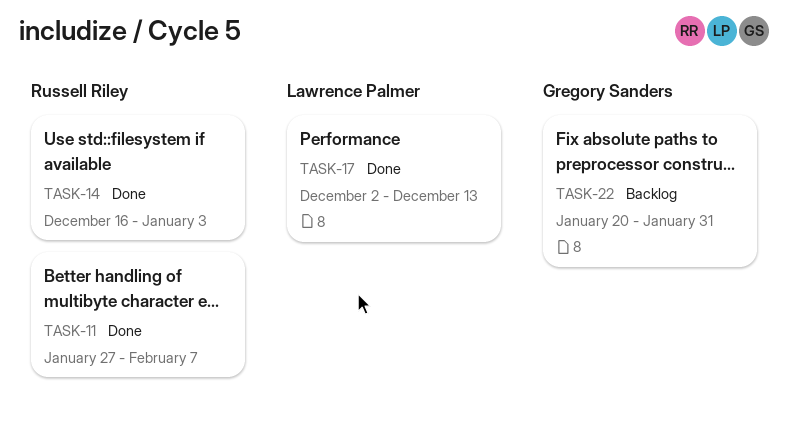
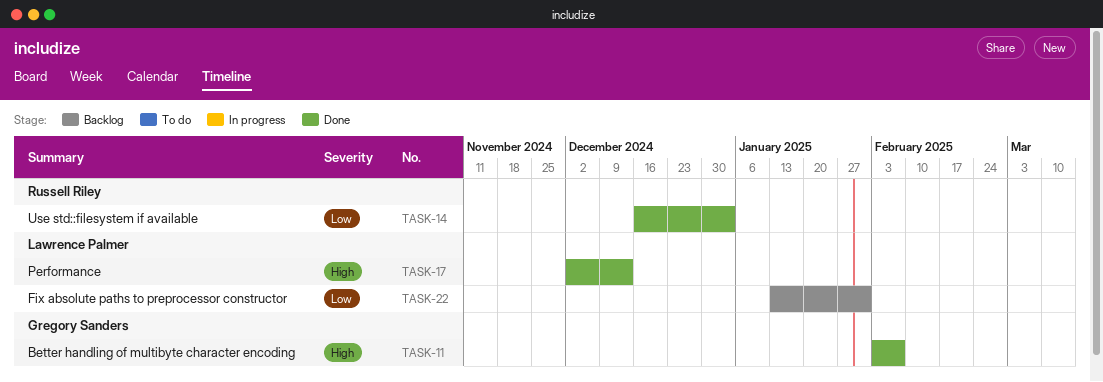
TASK-11, owner: Russell Riley -> Gregory Sanders
TASK-11, start: Jan 27 -> Feb 3
TASK-22, owner: Gregory Sanders -> Lawrence Palmer
TASK-22, start: Jan 20 -> Jan 13

